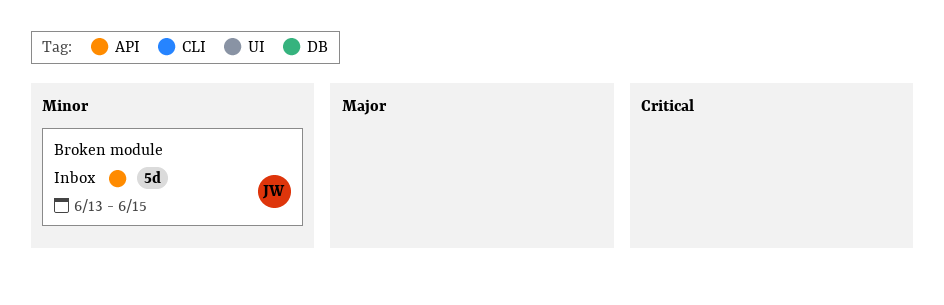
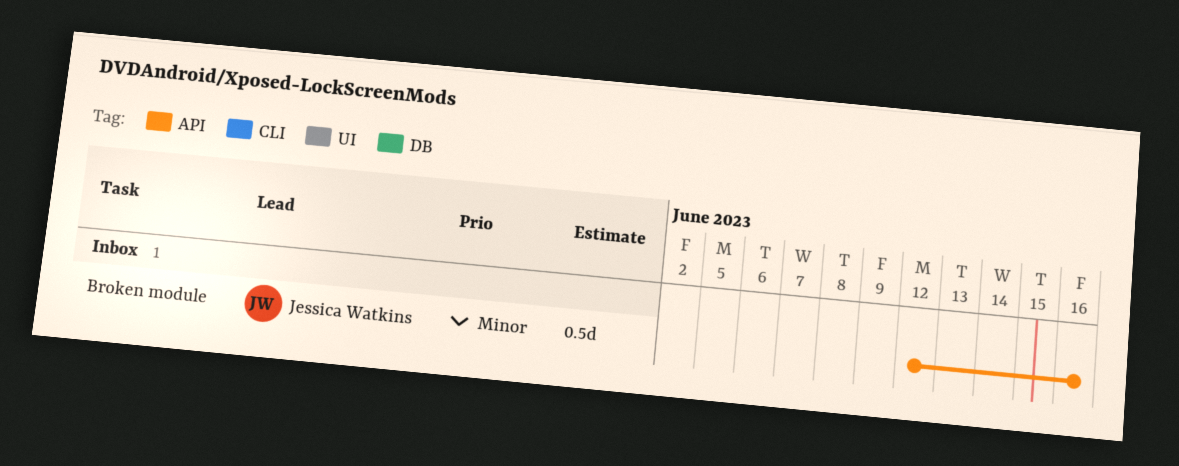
Broken module, estimate: 5d -> 0.5d
Broken module, start: Jun 13 -> Jun 12
Broken module, due: Jun 15 -> Jun 16

